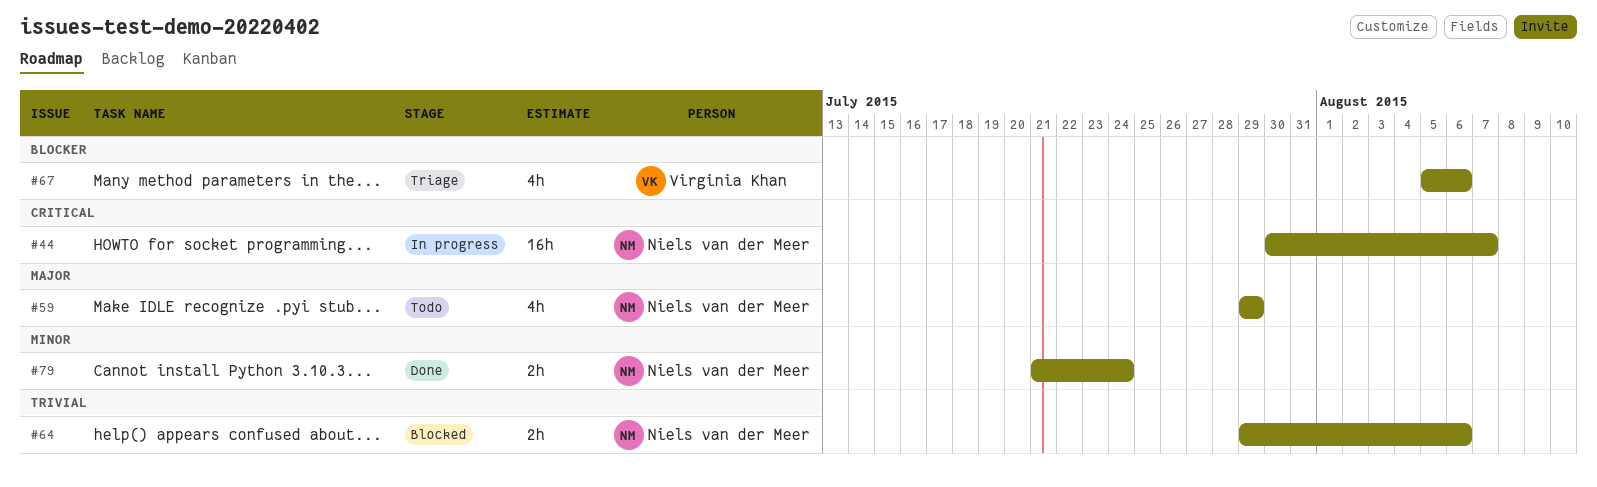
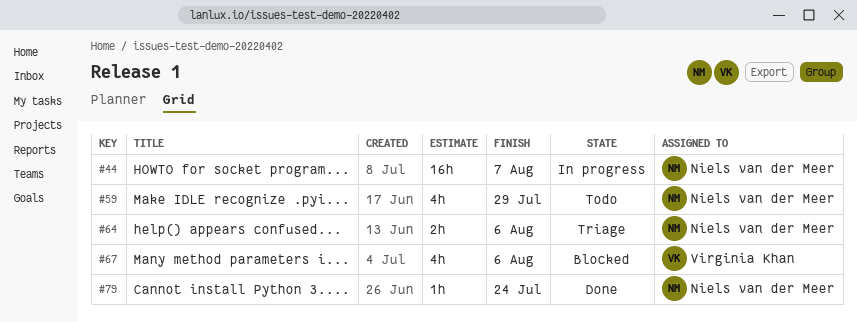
#64, status: Blocked -> Triage
#67, status: Triage -> Blocked
#79, estimate: 2h -> 1h

